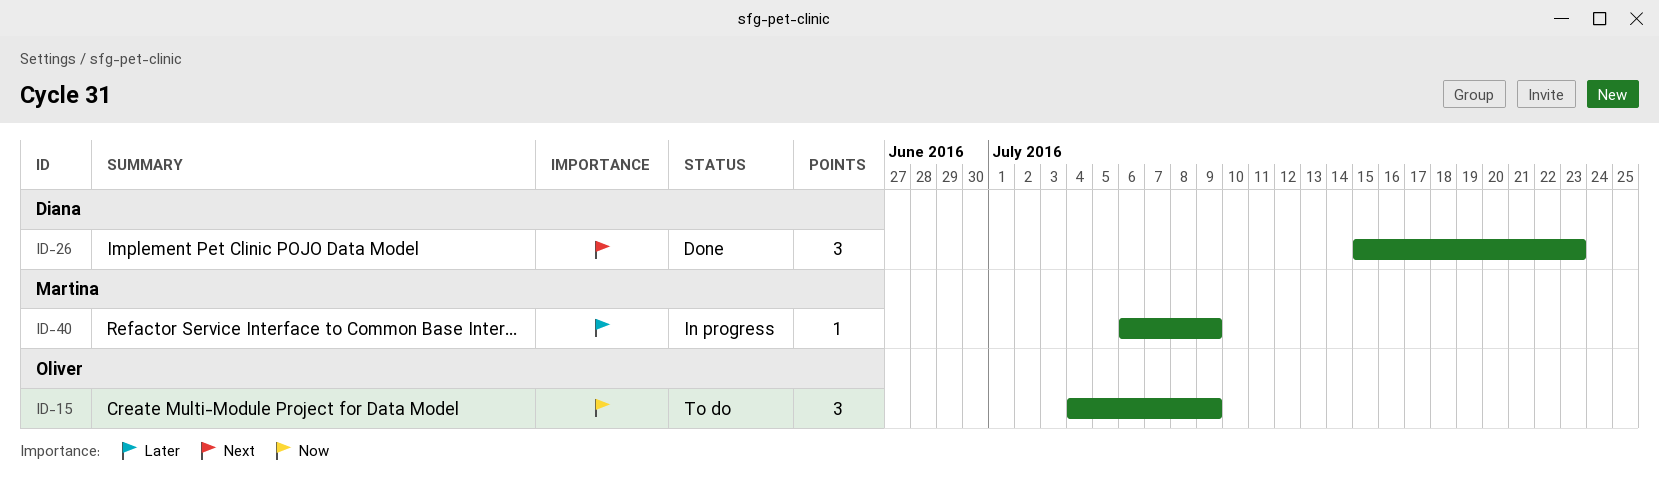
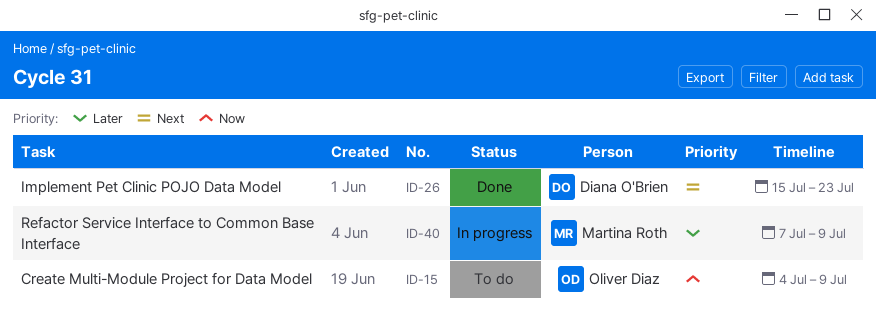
ID-40, start: Jul 6 -> Jul 7

